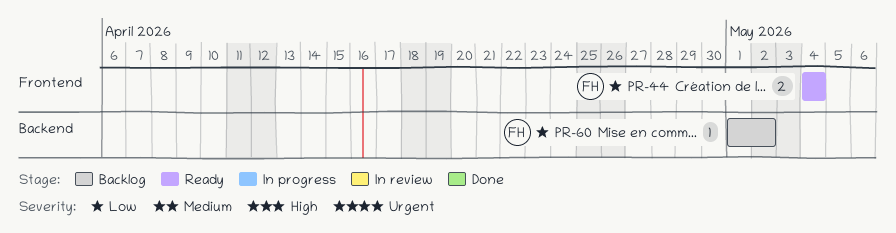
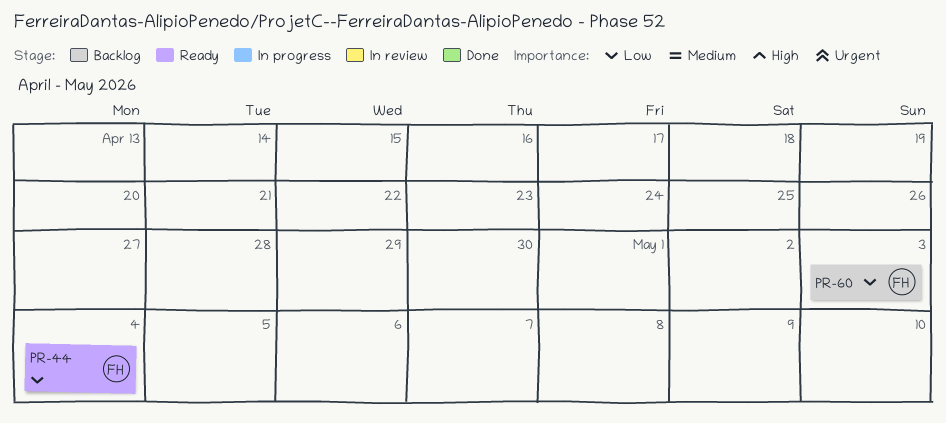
PR-60, due: May 2 -> May 3

